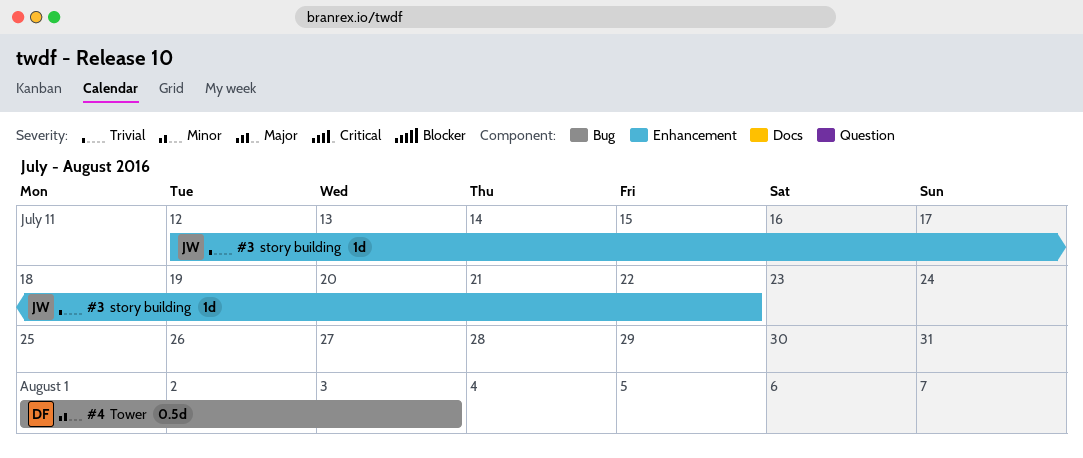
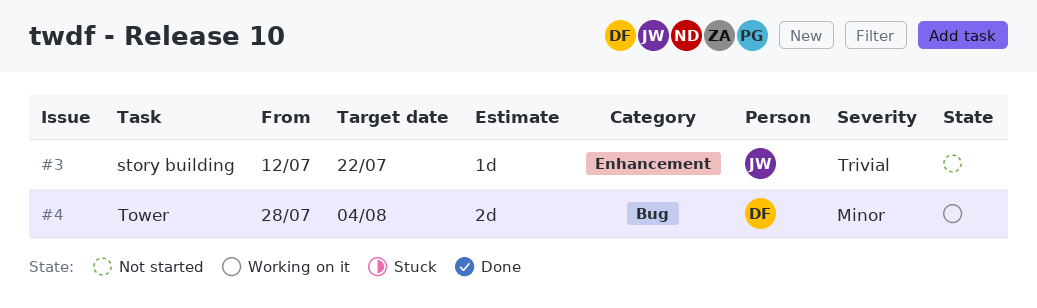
#4, estimate: 0.5d -> 2d
#4, start: Aug 1 -> Jul 28
#4, due: Aug 3 -> Aug 4

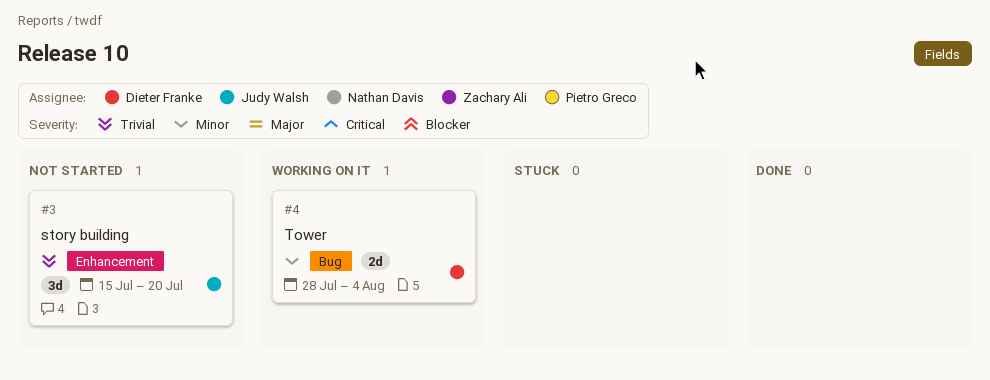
#3, estimate: 1d -> 3d
#3, start: Jul 12 -> Jul 15
#3, due: Jul 22 -> Jul 20

